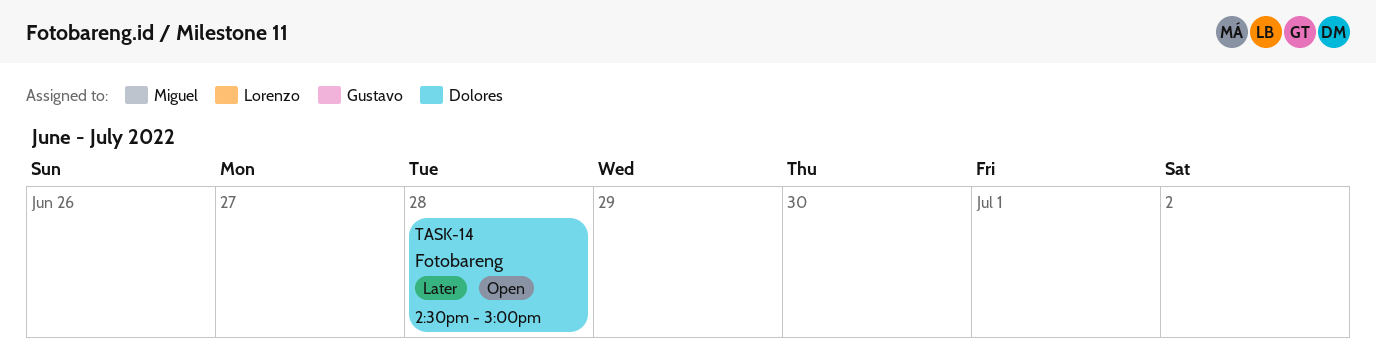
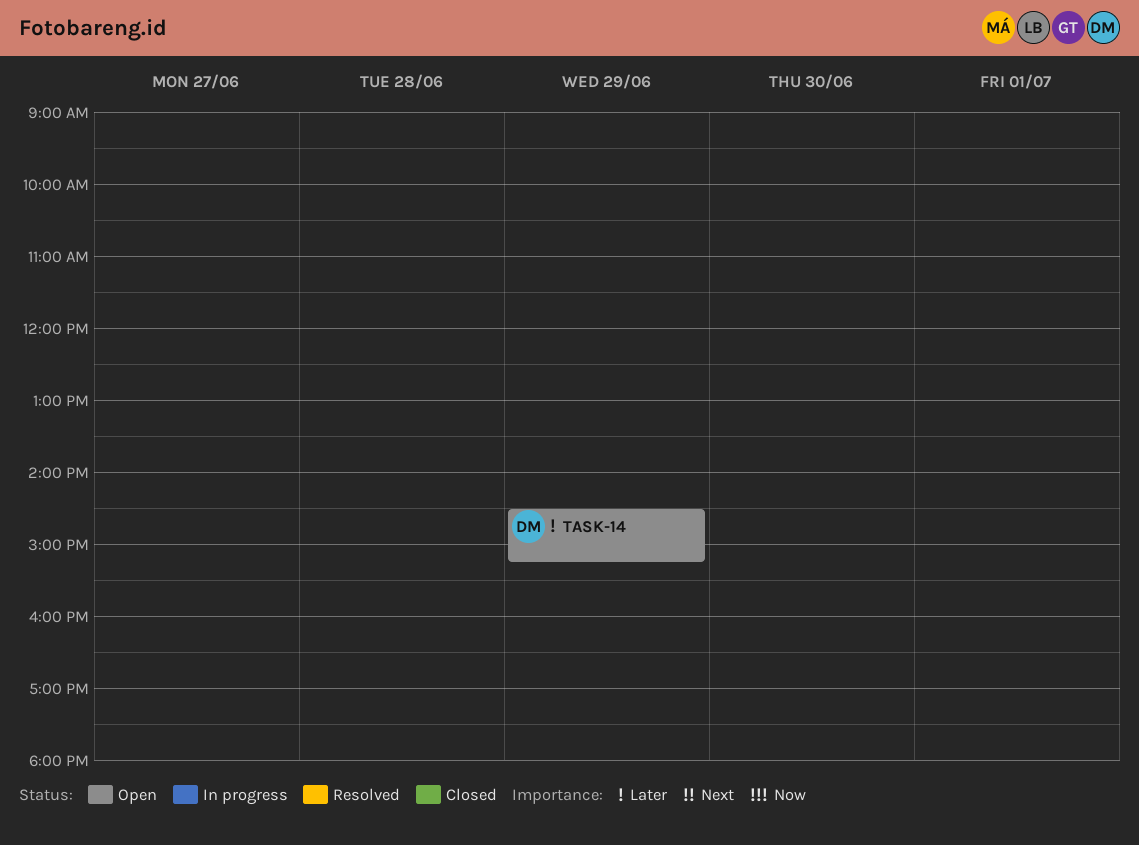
TASK-14, day: Jun 28 -> Jun 29
TASK-14, ends: 15:00 -> 15:15

